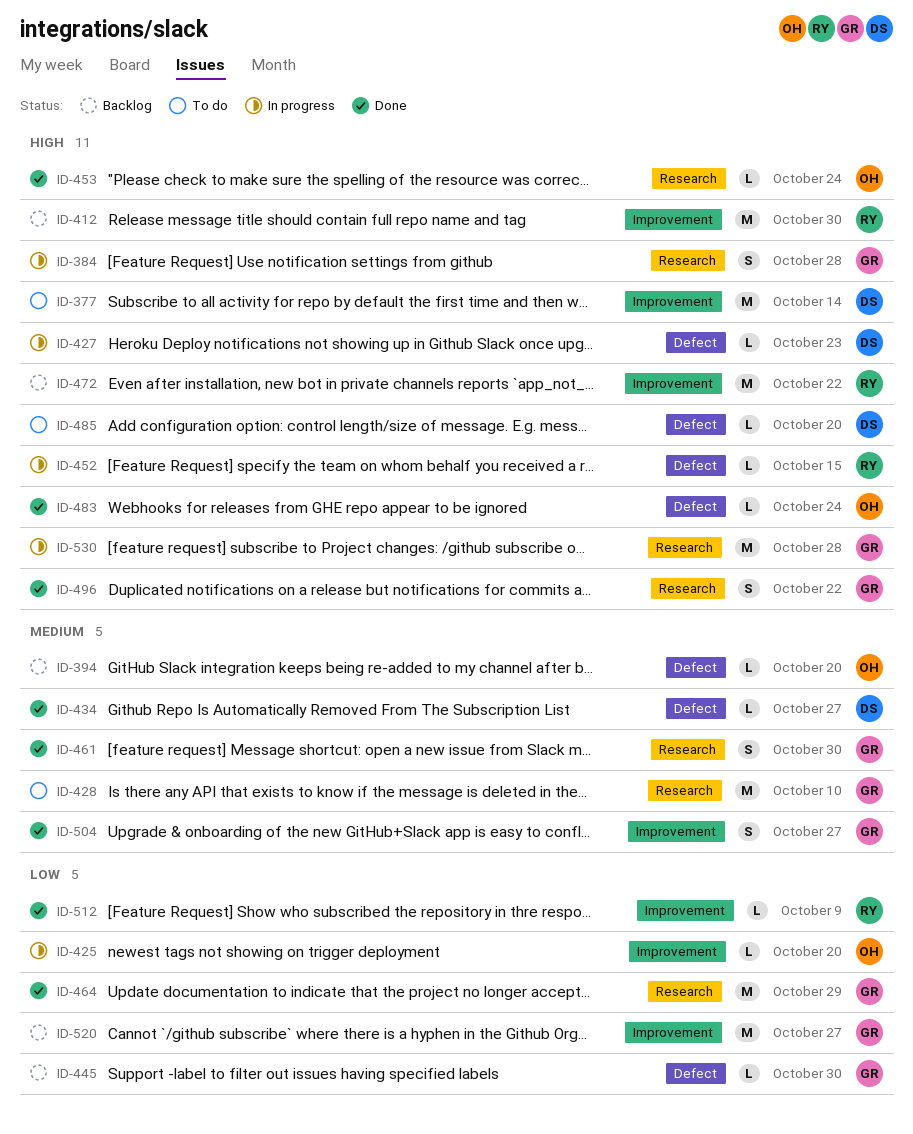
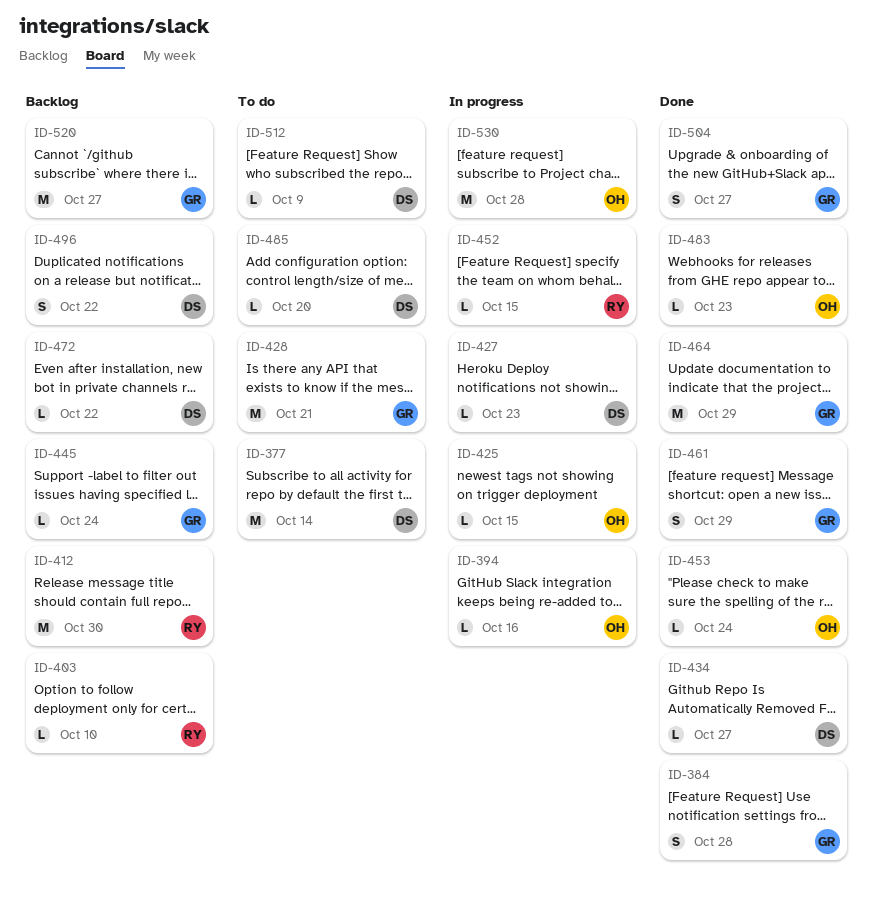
ID-384, status: In progress -> Done
ID-394, status: Backlog -> In progress
ID-394, due: Oct 20 -> Oct 16
ID-403: none -> present
ID-425, due: Oct 20 -> Oct 15
ID-428, due: Oct 10 -> Oct 21
ID-445, due: Oct 30 -> Oct 24
ID-461, due: Oct 30 -> Oct 29
ID-472, owner: RY -> DS
ID-472, estimate: M -> L
ID-483, due: Oct 24 -> Oct 23
ID-496, status: Done -> Backlog
ID-496, owner: GR -> DS
ID-512, status: Done -> To do
ID-512, owner: RY -> DS
ID-530, owner: GR -> OH

